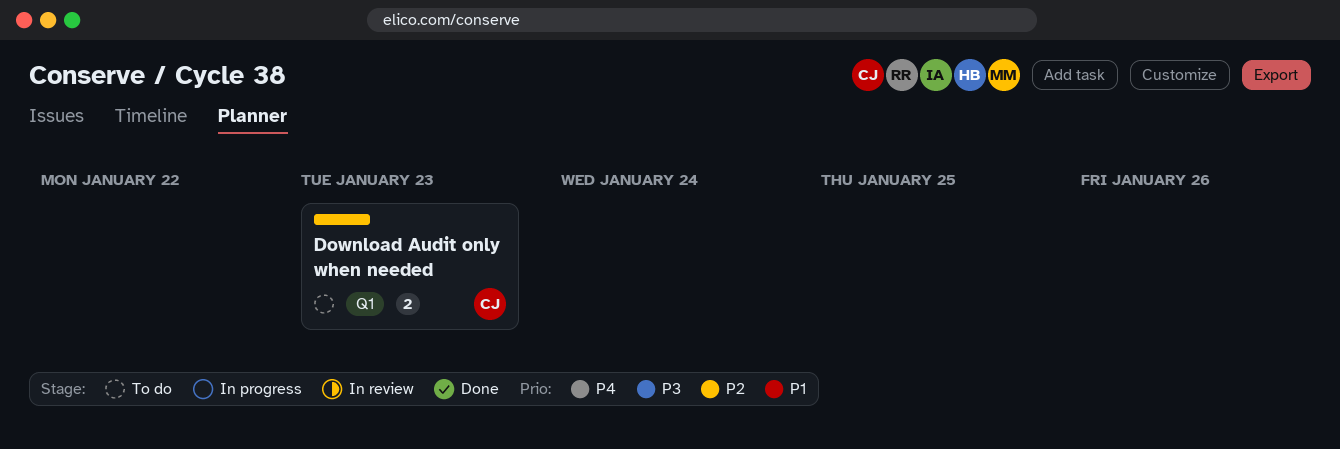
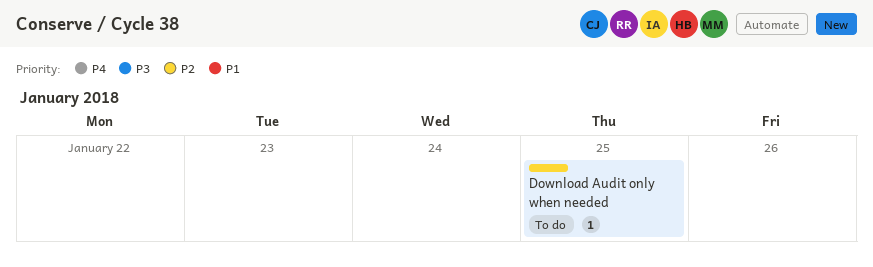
Download Audit only when needed, estimate: 2 -> 1
Download Audit only when needed, due: Jan 23 -> Jan 25

